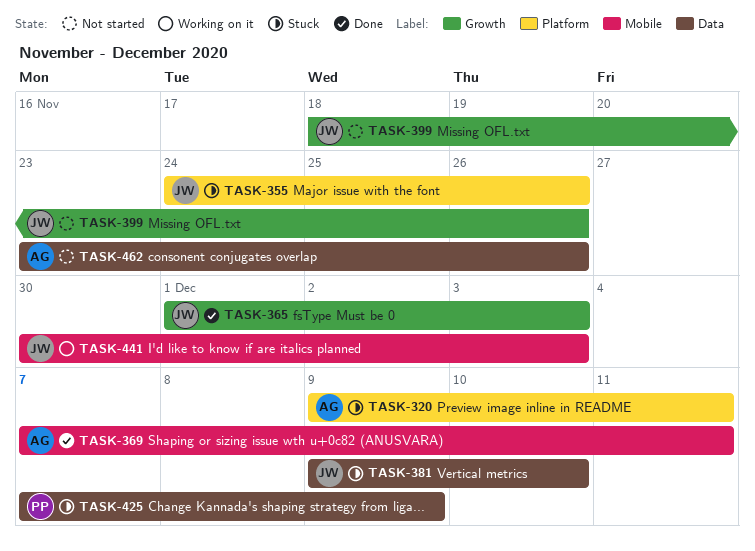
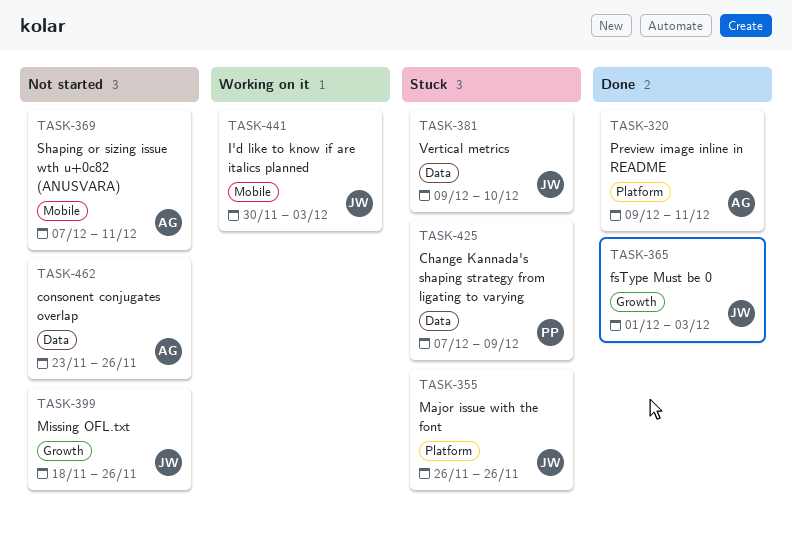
TASK-320, status: Stuck -> Done
TASK-355, start: Nov 24 -> Nov 26
TASK-369, status: Done -> Not started

